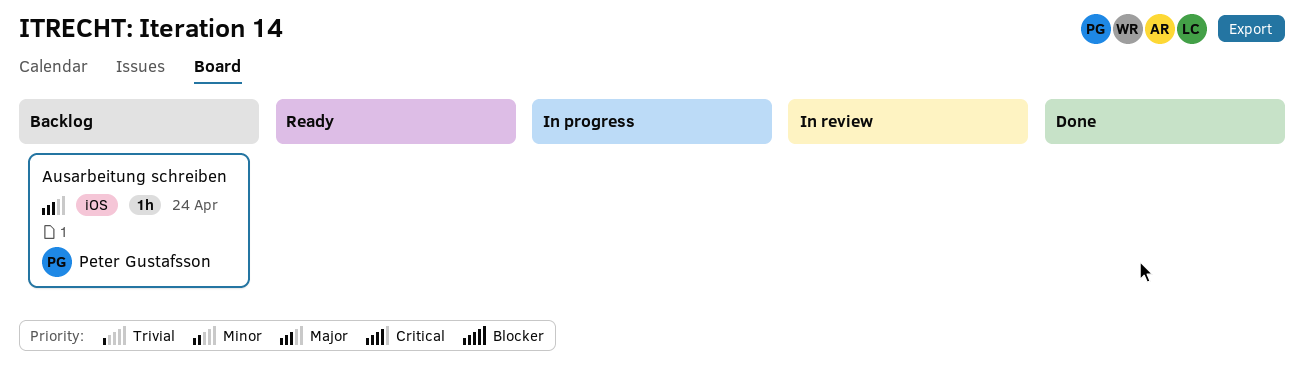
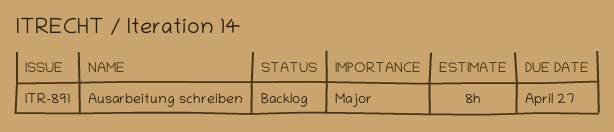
Ausarbeitung schreiben, estimate: 1h -> 8h
Ausarbeitung schreiben, due: Apr 24 -> Apr 27

